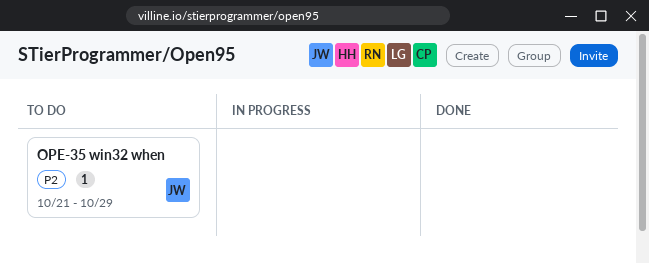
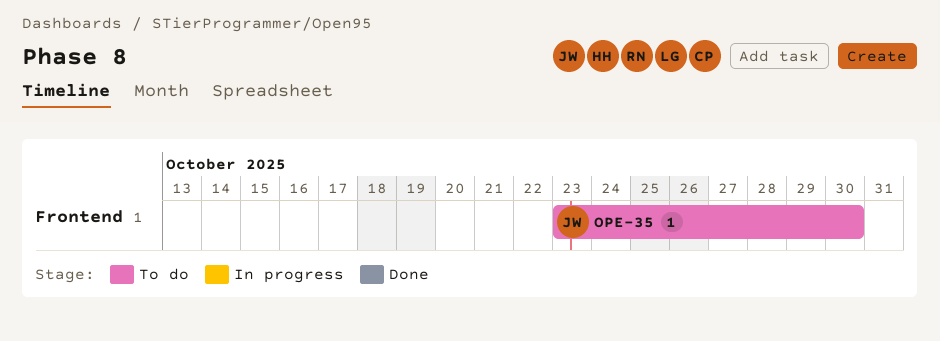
OPE-35, start: Oct 21 -> Oct 23
OPE-35, due: Oct 29 -> Oct 30

